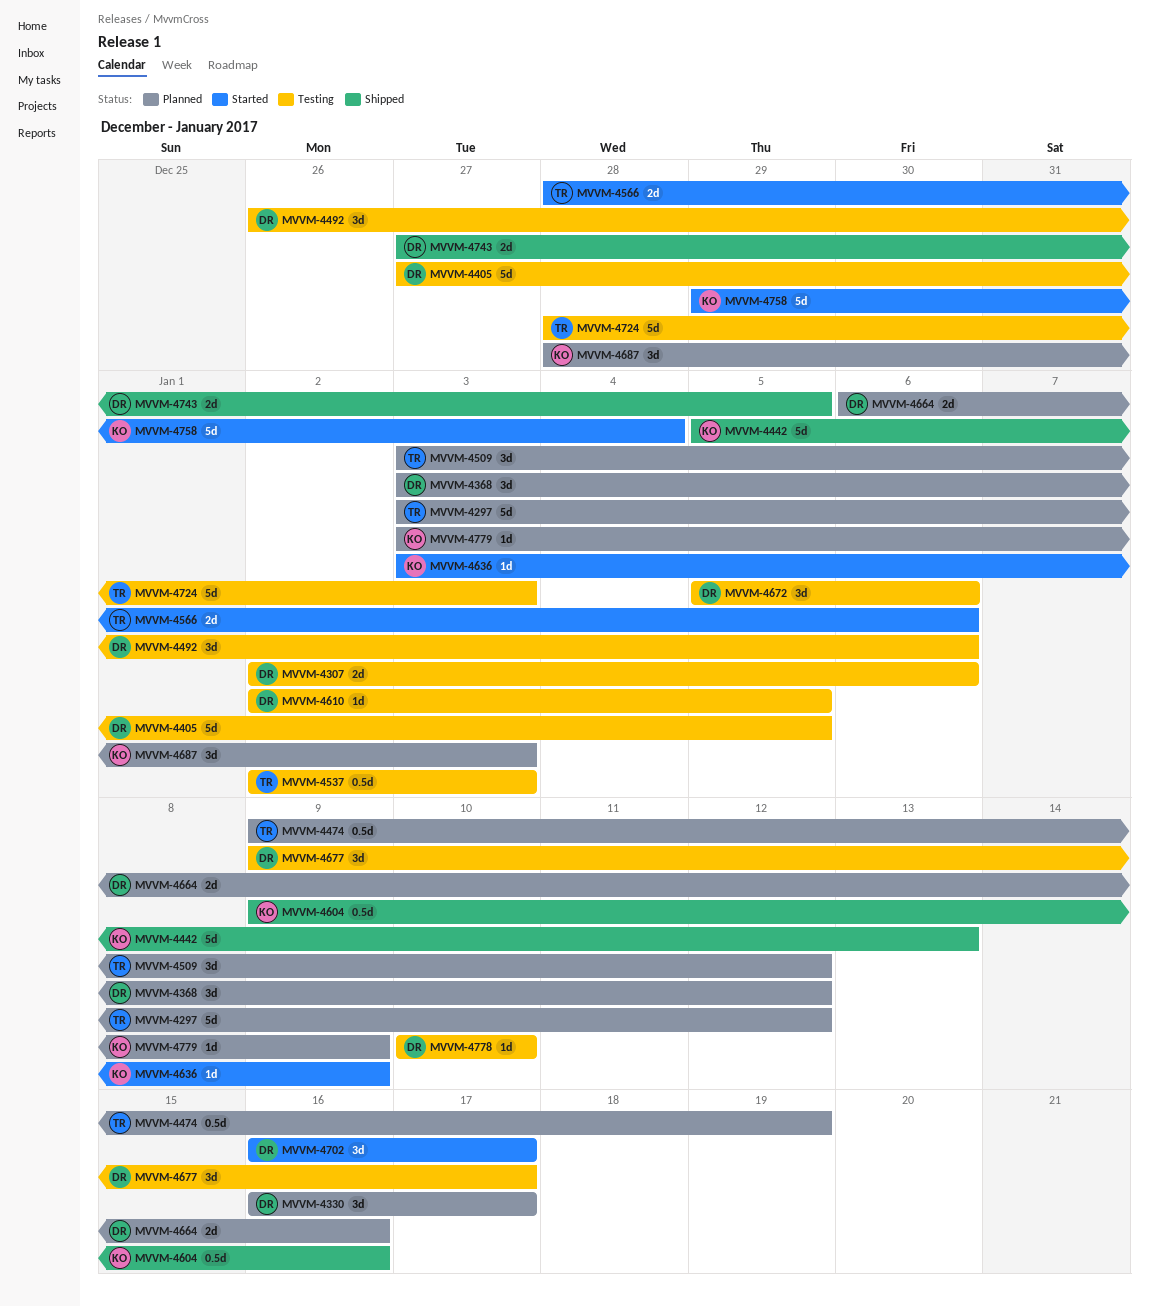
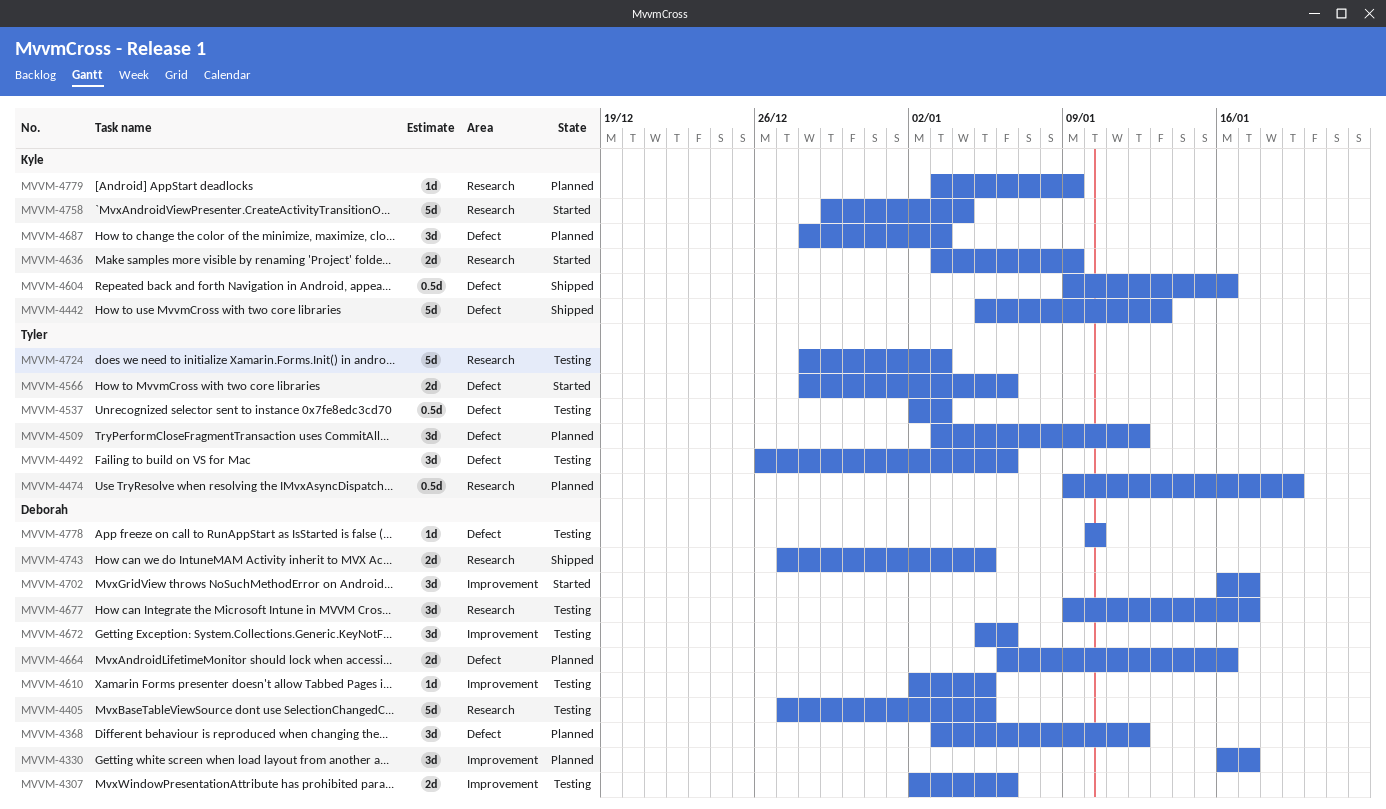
MVVM-4297: present -> none
MVVM-4492, owner: Deborah -> Tyler
MVVM-4636, estimate: 1d -> 2d

